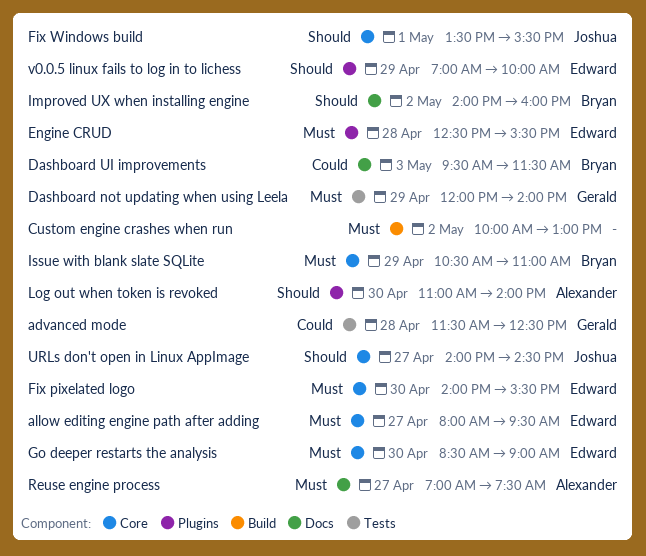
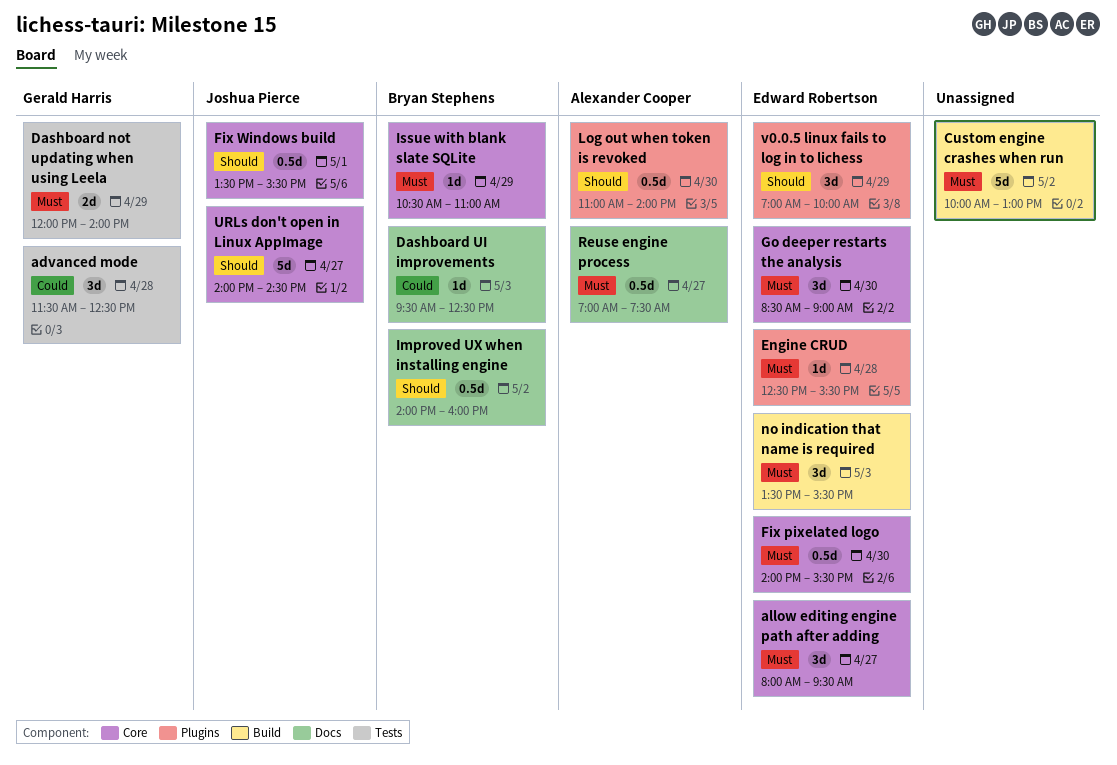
Dashboard UI improvements, ends: 11:30 -> 12:30
no indication that name is required: none -> present

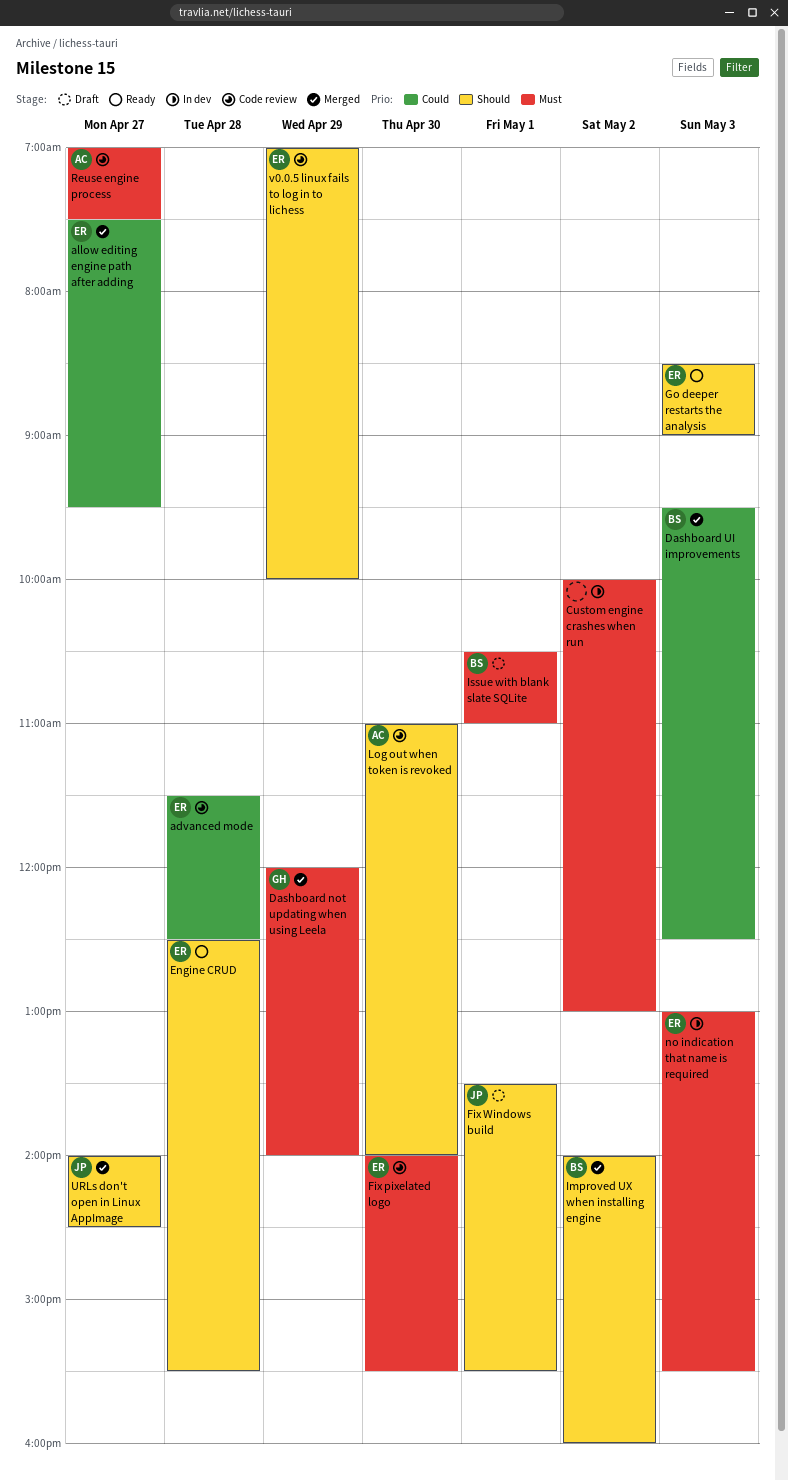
advanced mode, owner: Gerald Harris -> Edward Robertson
allow editing engine path after adding, priority: Must -> Could
allow editing engine path after adding, begins: 08:00 -> 07:30
Engine CRUD, priority: Must -> Should
Go deeper restarts the analysis, priority: Must -> Should
Go deeper restarts the analysis, day: Apr 30 -> May 3
Issue with blank slate SQLite, day: Apr 29 -> May 1
no indication that name is required, begins: 13:30 -> 13:00

